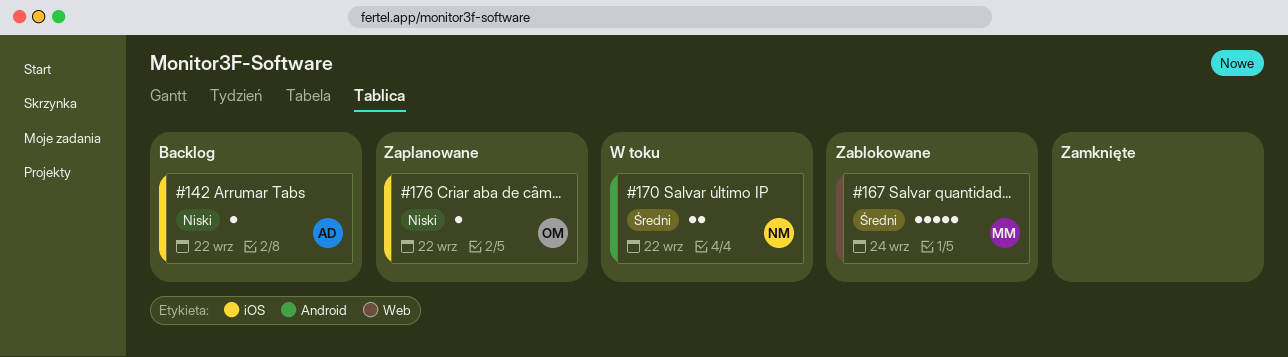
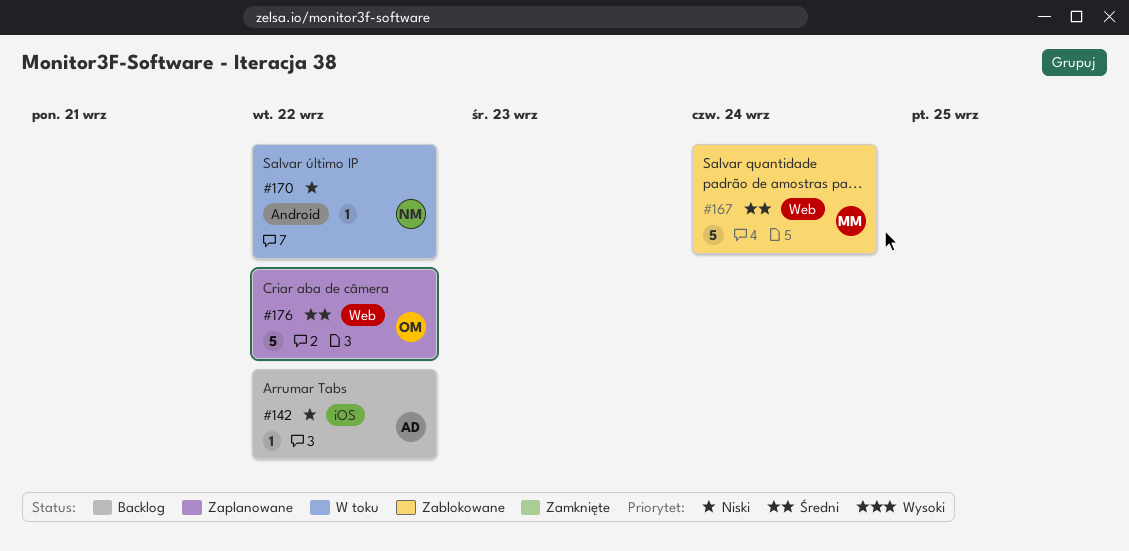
#170, priority: Średni -> Niski
#170, estimate: 2 -> 1
#176, priority: Niski -> Średni
#176, label: iOS -> Web
#176, estimate: 1 -> 5

